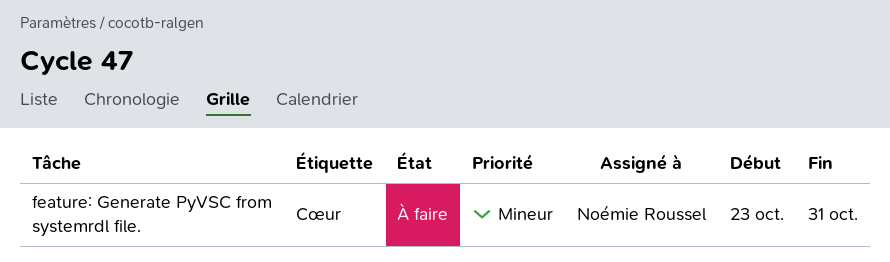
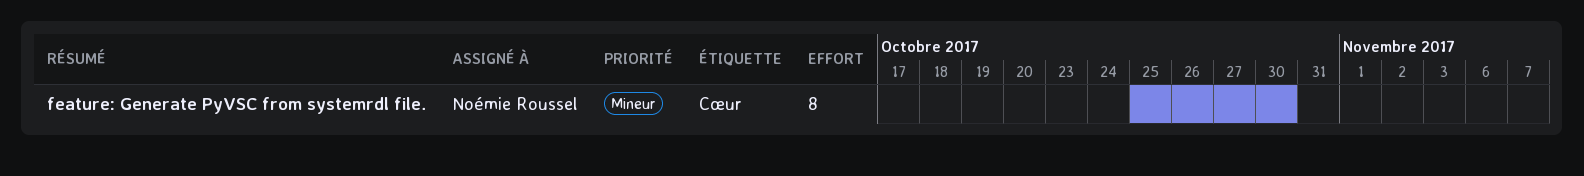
feature: Generate PyVSC from systemrdl file., start: Oct 23 -> Oct 25
feature: Generate PyVSC from systemrdl file., due: Oct 31 -> Oct 30

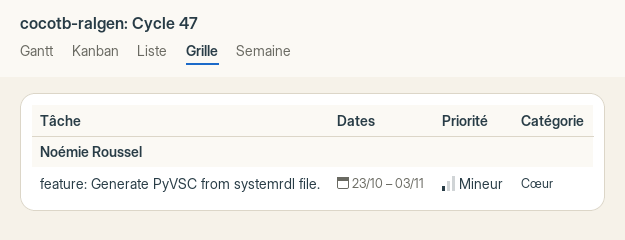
feature: Generate PyVSC from systemrdl file., start: Oct 25 -> Oct 23
feature: Generate PyVSC from systemrdl file., due: Oct 30 -> Nov 3

